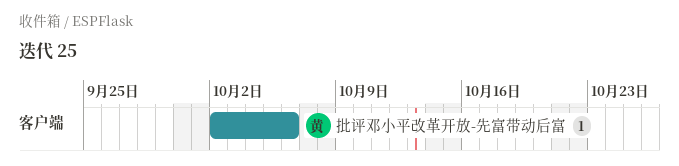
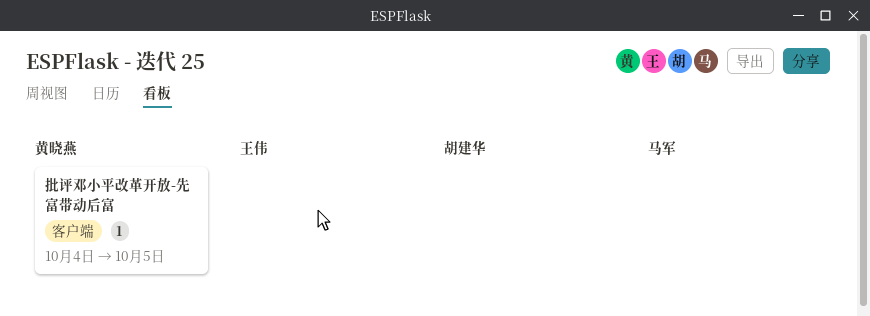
批评邓小平改革开放-先富带动后富, start: Oct 2 -> Oct 4
批评邓小平改革开放-先富带动后富, due: Oct 6 -> Oct 5

